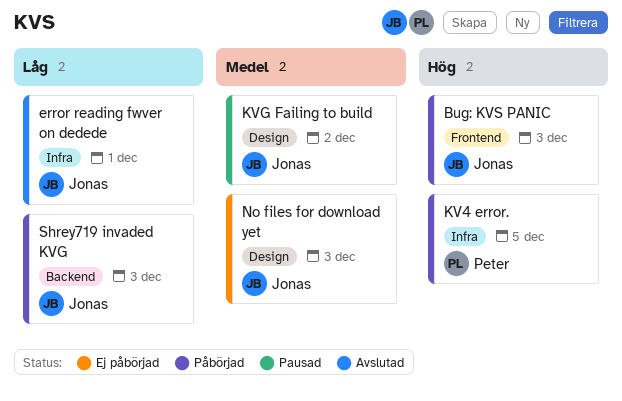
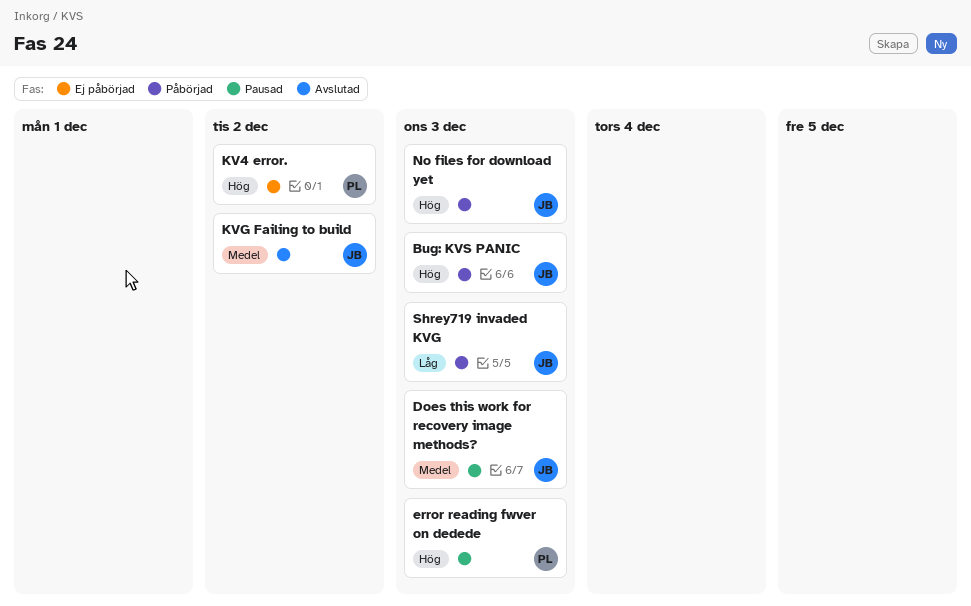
Does this work for recovery image methods?: none -> present
error reading fwver on dedede, status: Avslutad -> Pausad
error reading fwver on dedede, owner: Jonas -> Peter
error reading fwver on dedede, priority: Låg -> Hög
error reading fwver on dedede, due: Dec 1 -> Dec 3
KV4 error., status: Påbörjad -> Ej påbörjad
KV4 error., due: Dec 5 -> Dec 2
KVG Failing to build, status: Pausad -> Avslutad
No files for download yet, status: Ej påbörjad -> Påbörjad
No files for download yet, priority: Medel -> Hög

